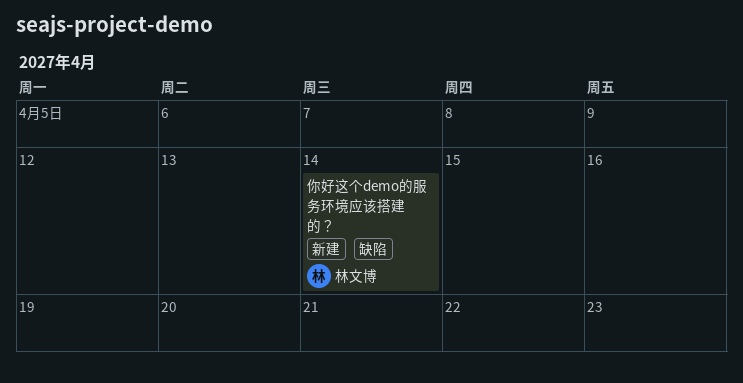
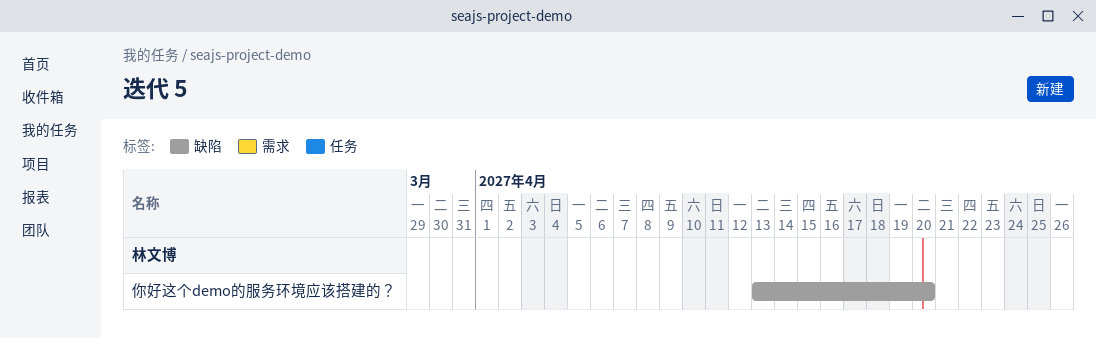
你好这个demo的服务环境应该搭建的？, due: Apr 14 -> Apr 20

